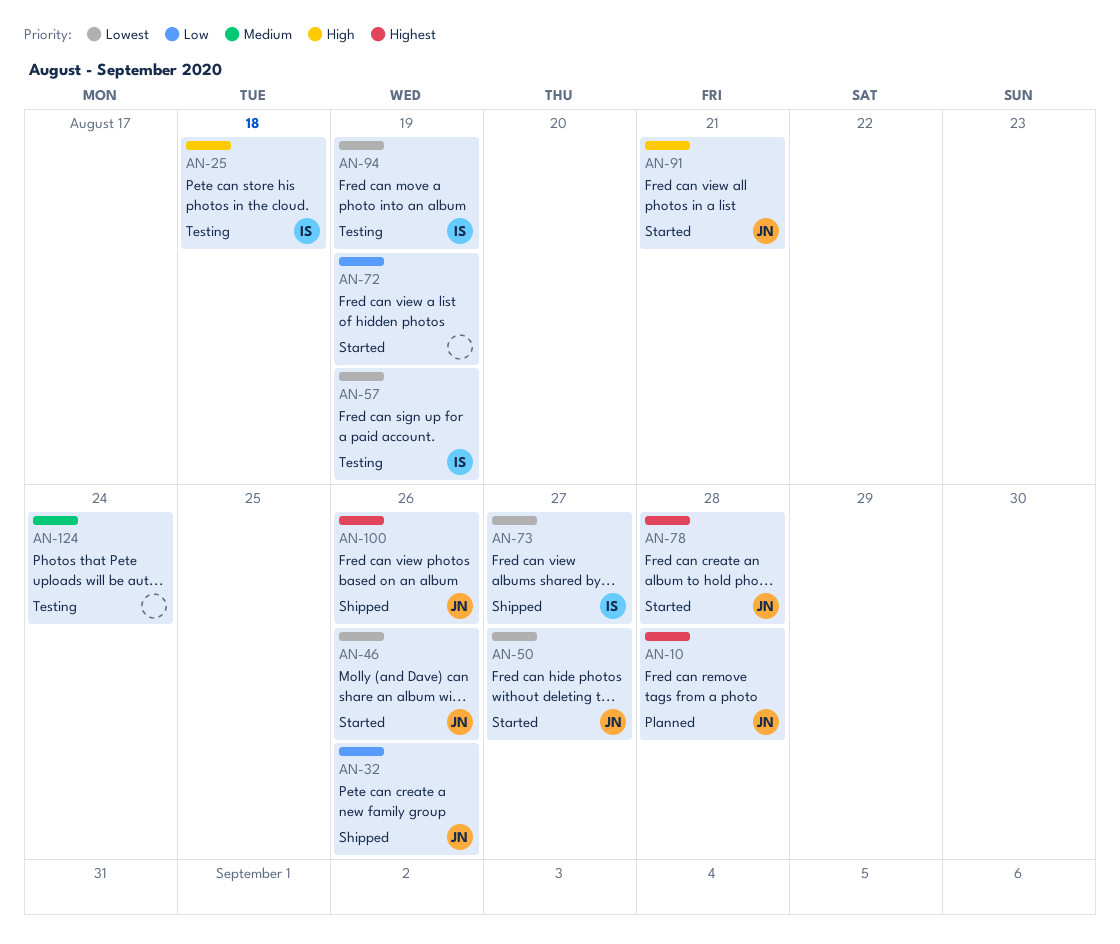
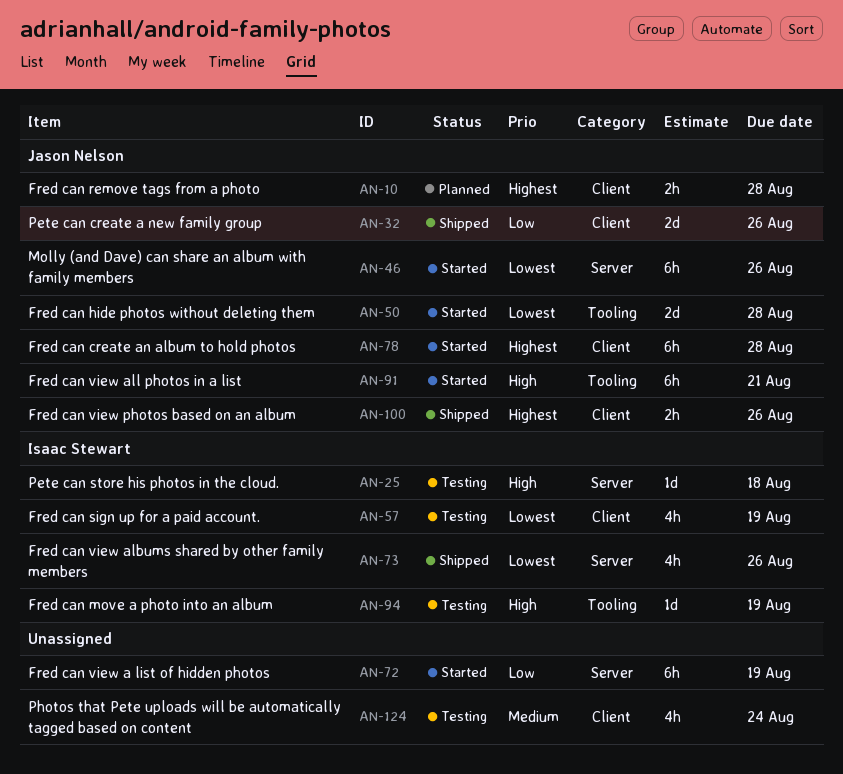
AN-50, due: Aug 27 -> Aug 28
AN-73, due: Aug 27 -> Aug 26
AN-94, priority: Lowest -> High

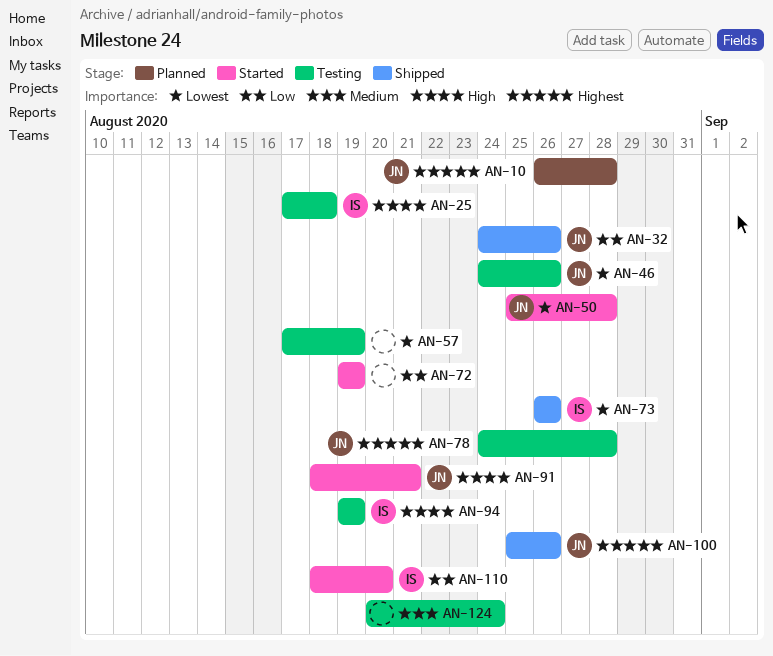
AN-46, status: Started -> Testing
AN-57, owner: Isaac Stewart -> none
AN-78, status: Started -> Testing
AN-110: none -> present

